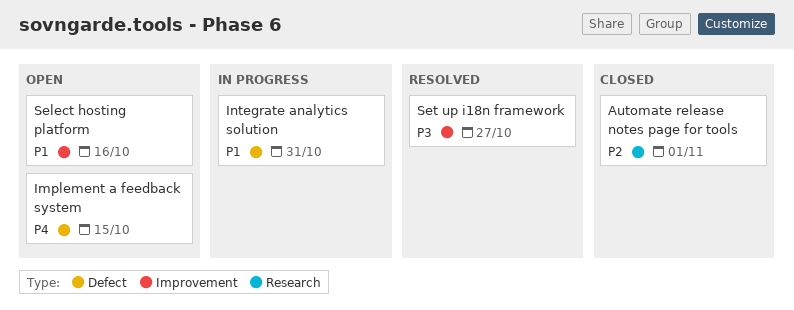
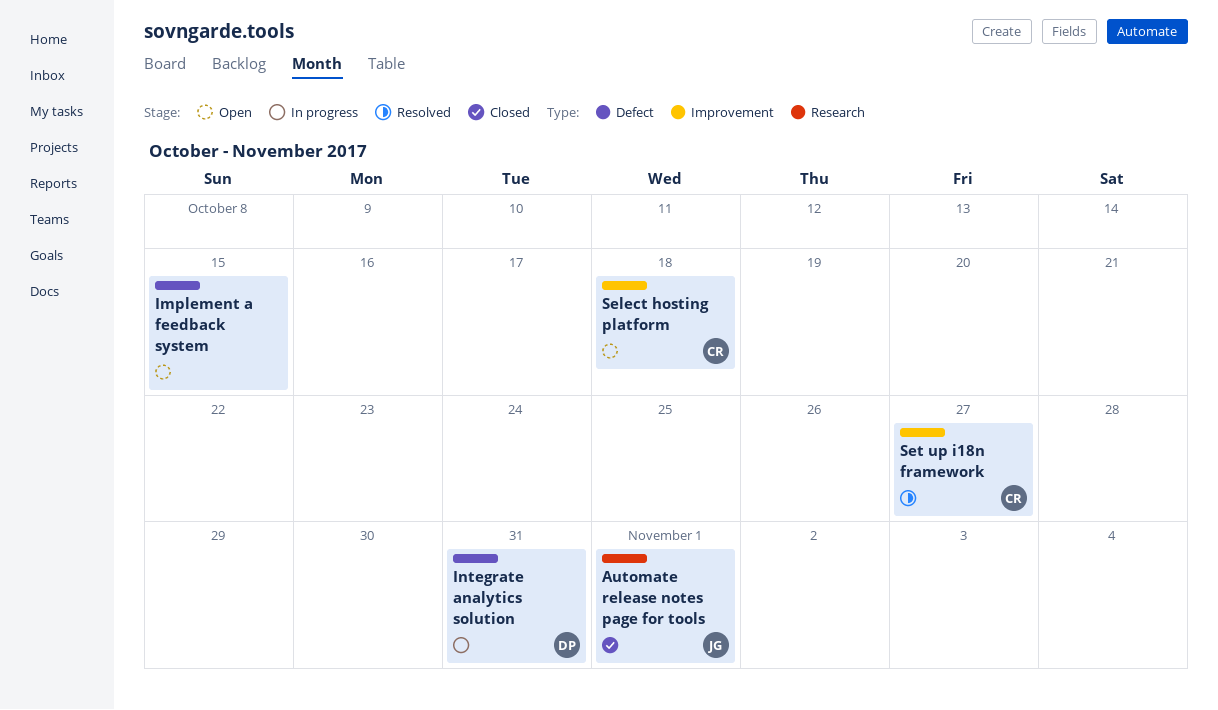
Select hosting platform, due: Oct 16 -> Oct 18

